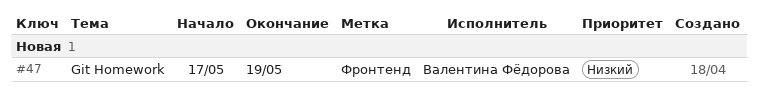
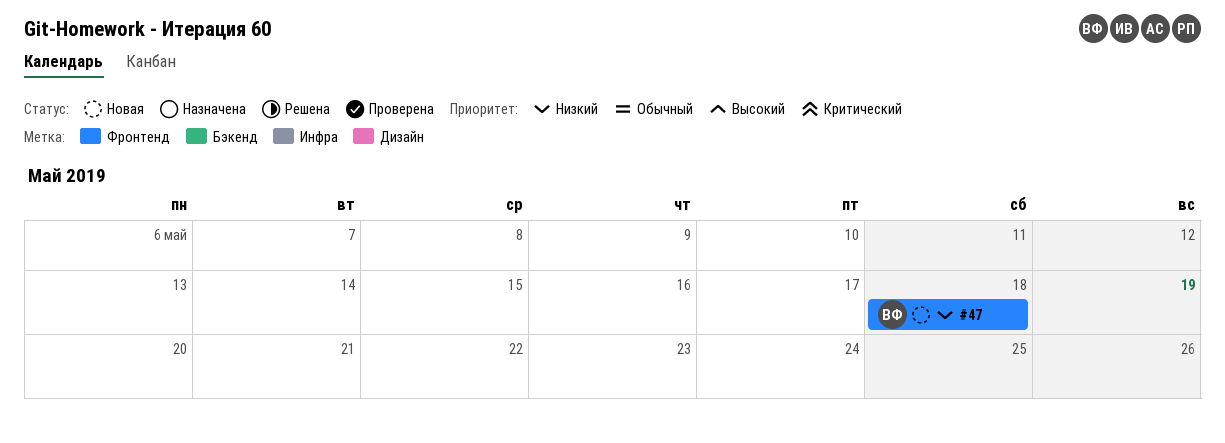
#47, start: May 17 -> May 18
#47, due: May 19 -> May 18

